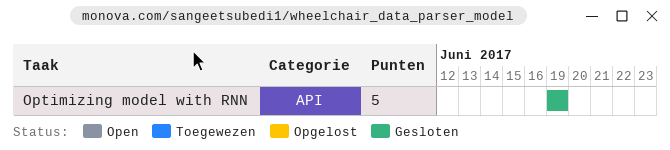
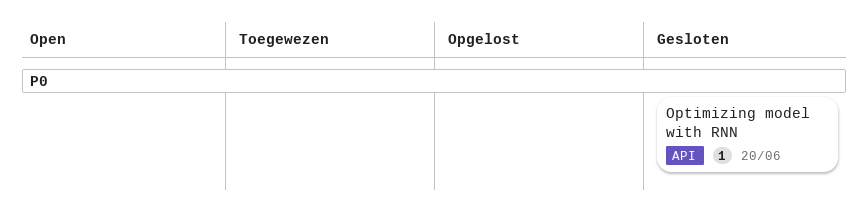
Optimizing model with RNN, estimate: 5 -> 1
Optimizing model with RNN, due: Jun 19 -> Jun 20

